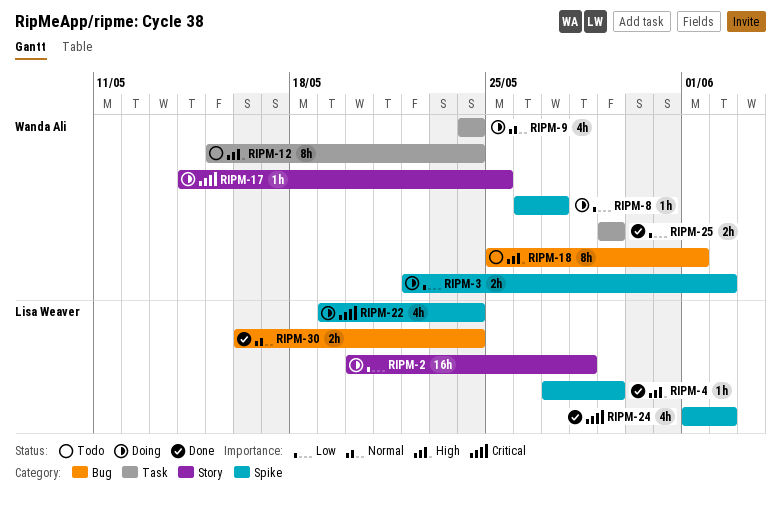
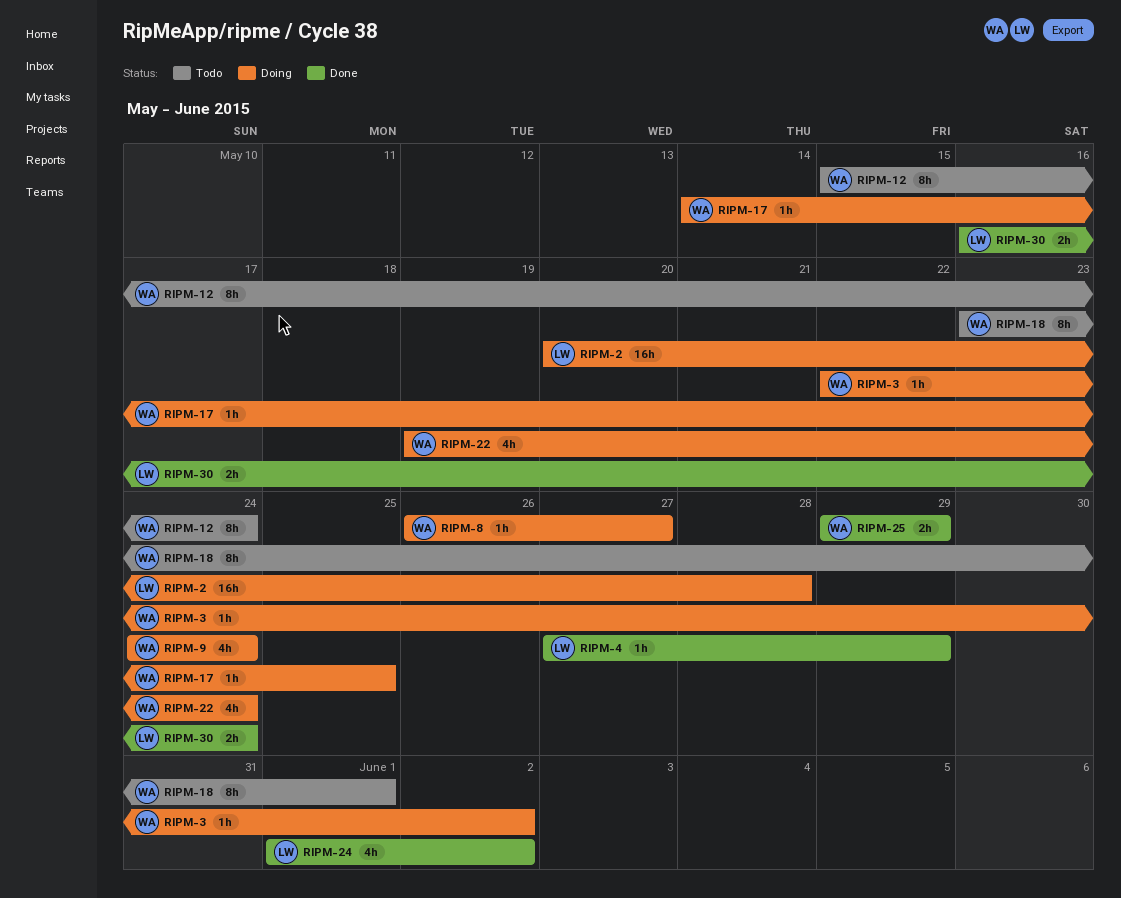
RIPM-3, estimate: 2h -> 1h
RIPM-18, start: May 25 -> May 23
RIPM-22, owner: Lisa Weaver -> Wanda Ali

